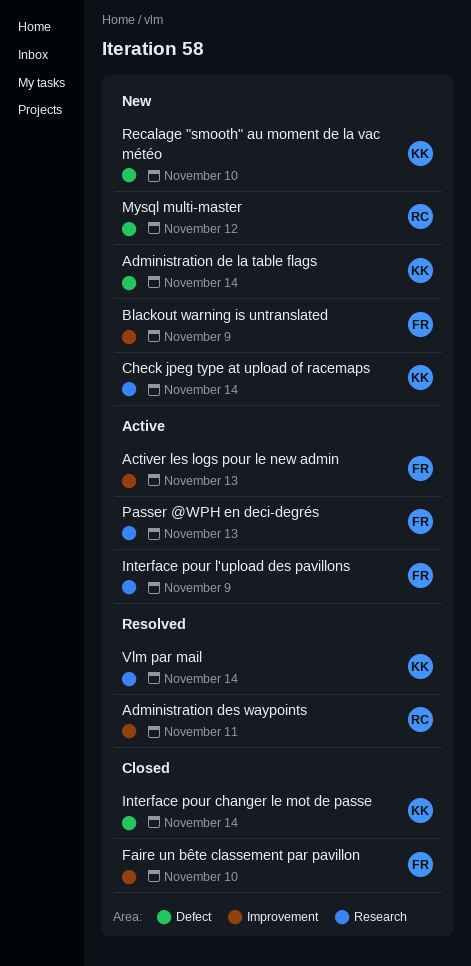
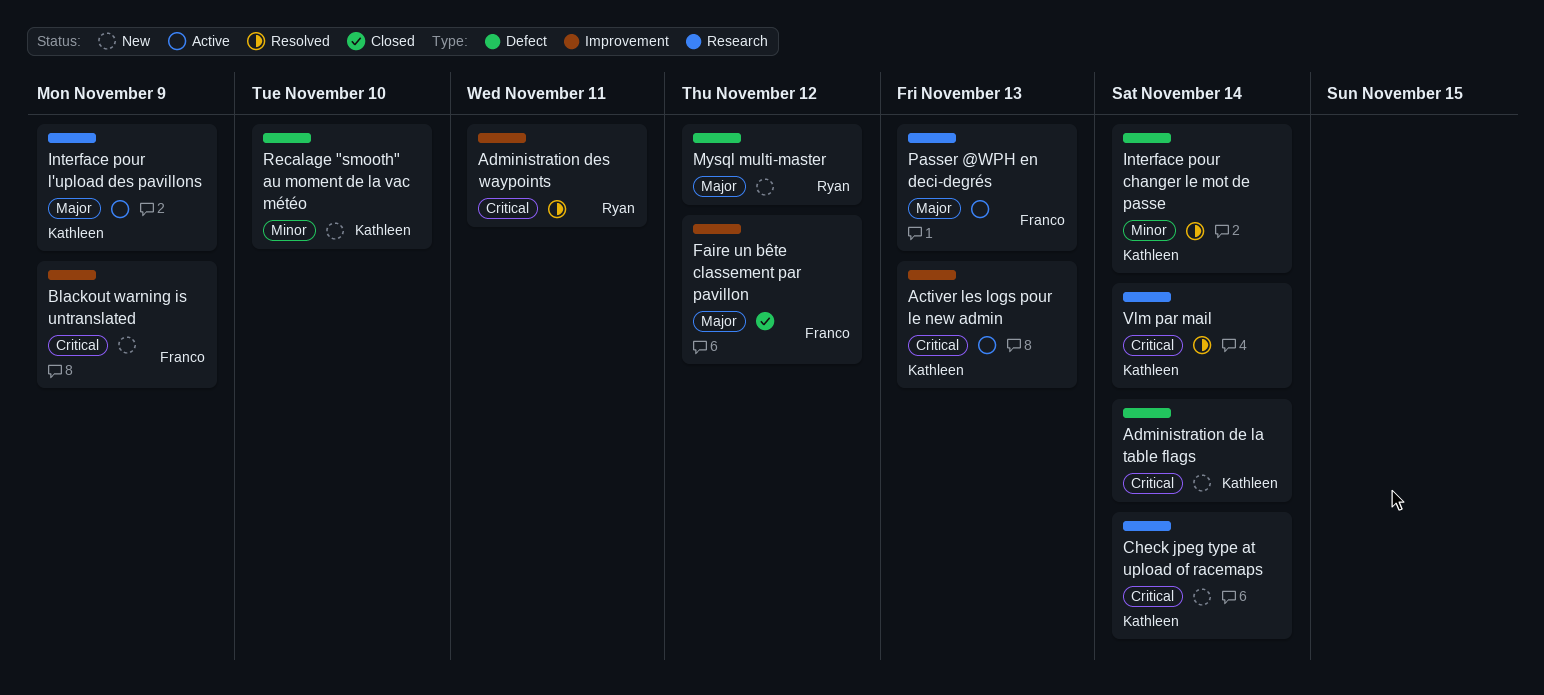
Activer les logs pour le new admin, owner: Franco -> Kathleen
Faire un bête classement par pavillon, due: Nov 10 -> Nov 12
Interface pour changer le mot de passe, status: Closed -> Resolved
Interface pour l'upload des pavillons, owner: Franco -> Kathleen

